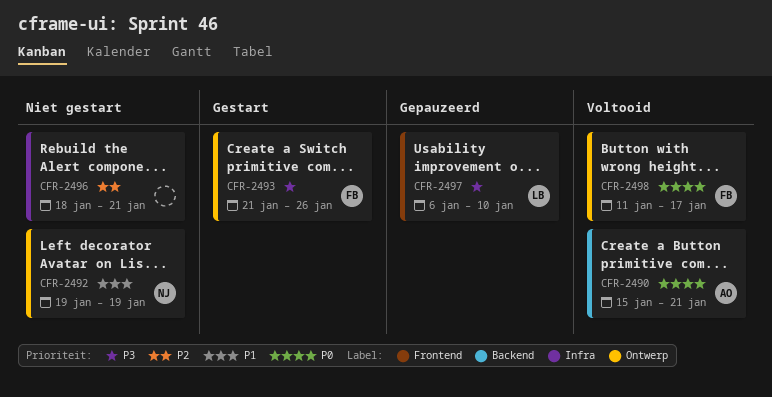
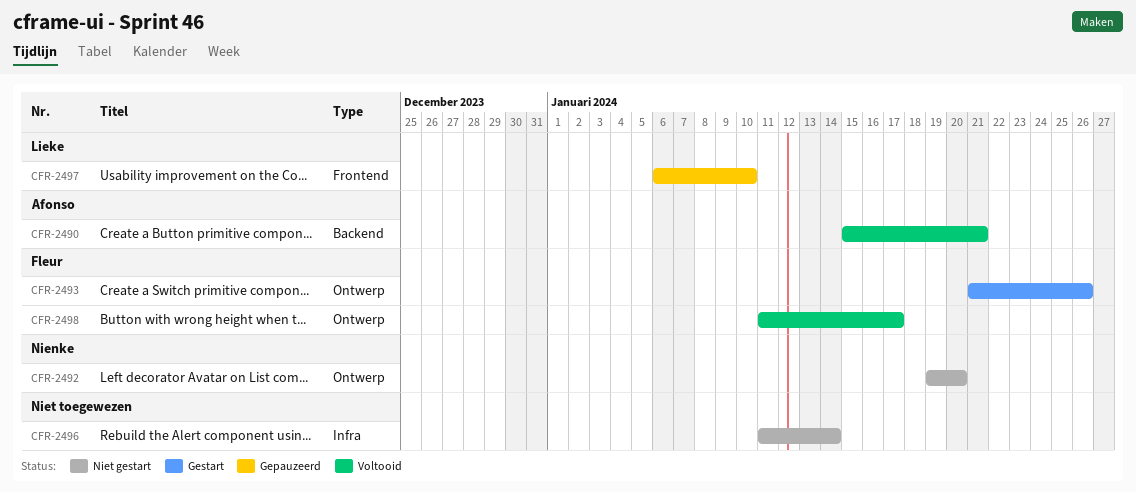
CFR-2492, due: Jan 19 -> Jan 20
CFR-2496, start: Jan 18 -> Jan 11
CFR-2496, due: Jan 21 -> Jan 14

